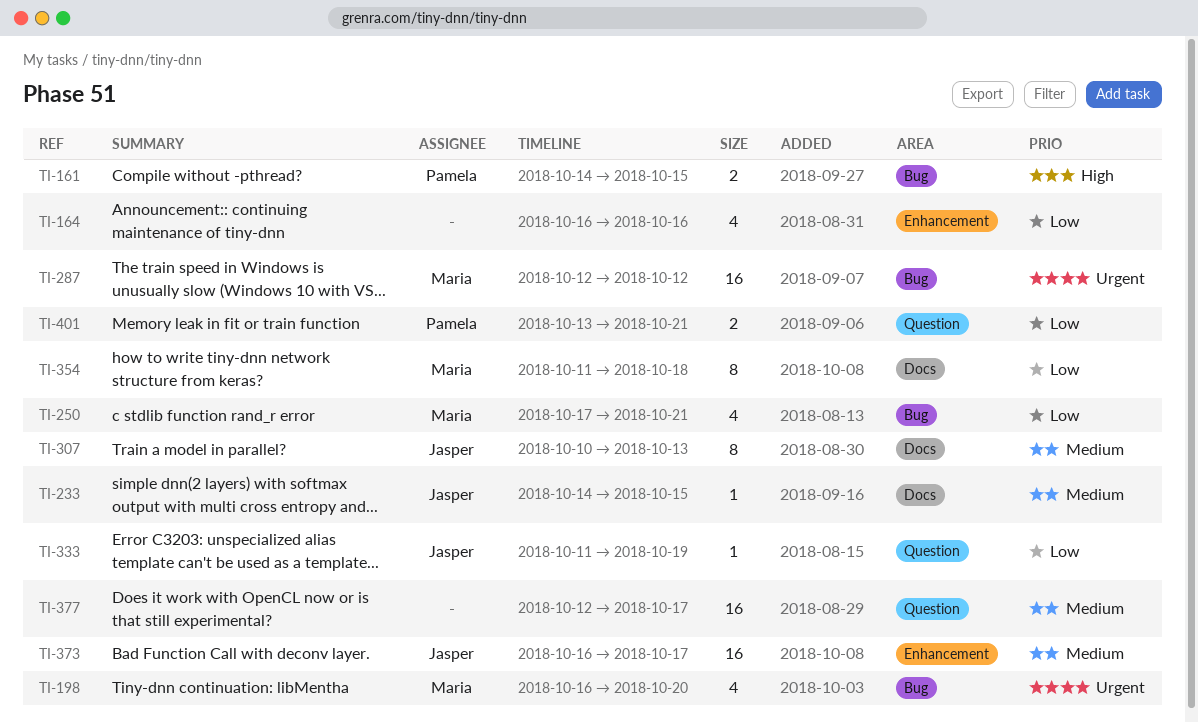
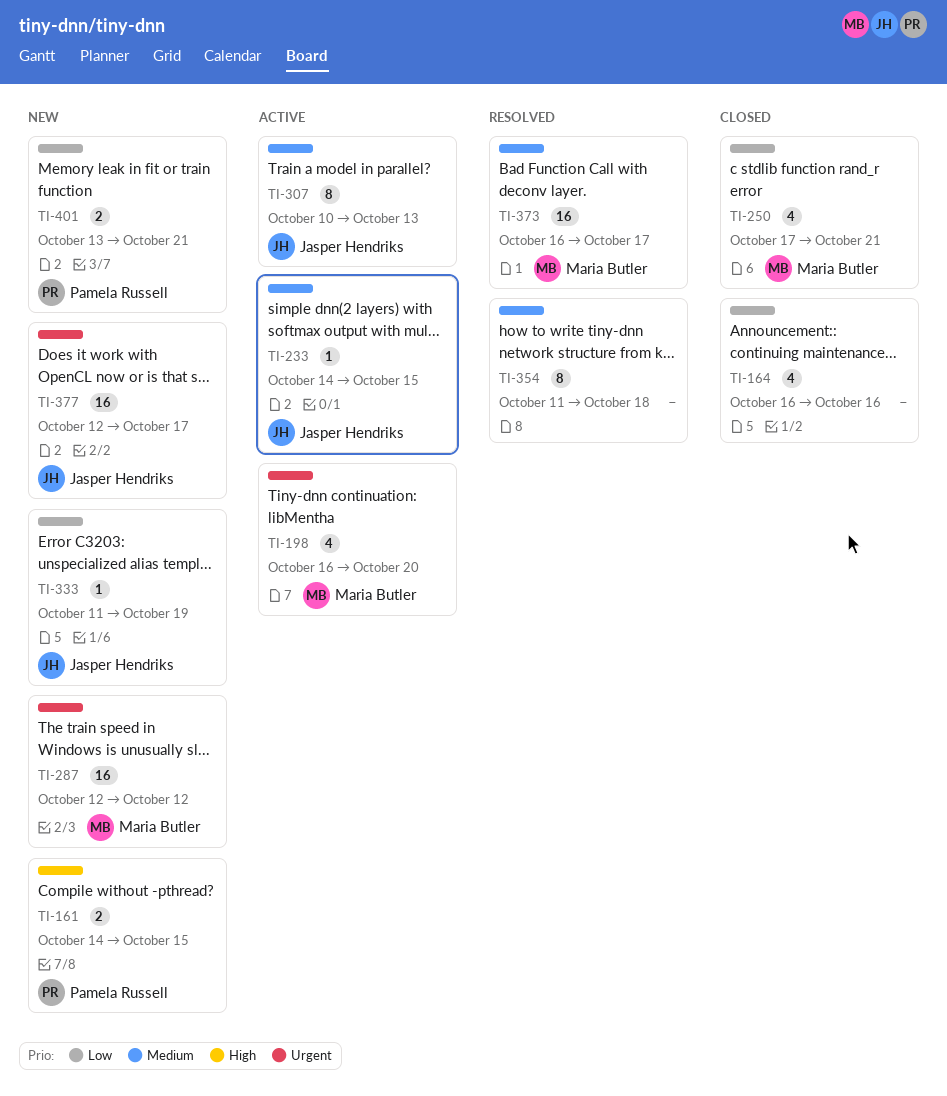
TI-354, owner: Maria Butler -> none
TI-354, priority: Low -> Medium
TI-373, owner: Jasper Hendriks -> Maria Butler
TI-377, owner: none -> Jasper Hendriks
TI-377, priority: Medium -> Urgent

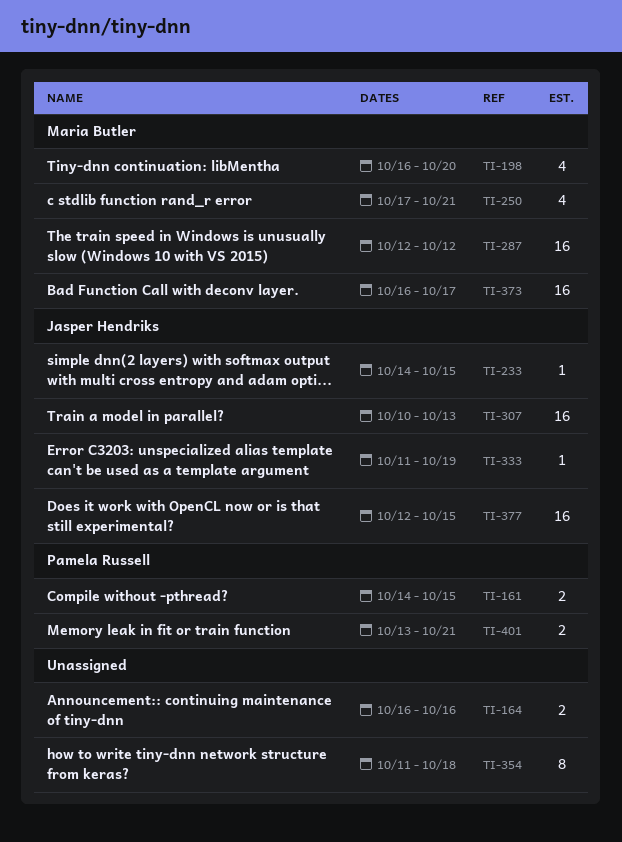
TI-164, estimate: 4 -> 2
TI-307, estimate: 8 -> 16
TI-377, due: Oct 17 -> Oct 15

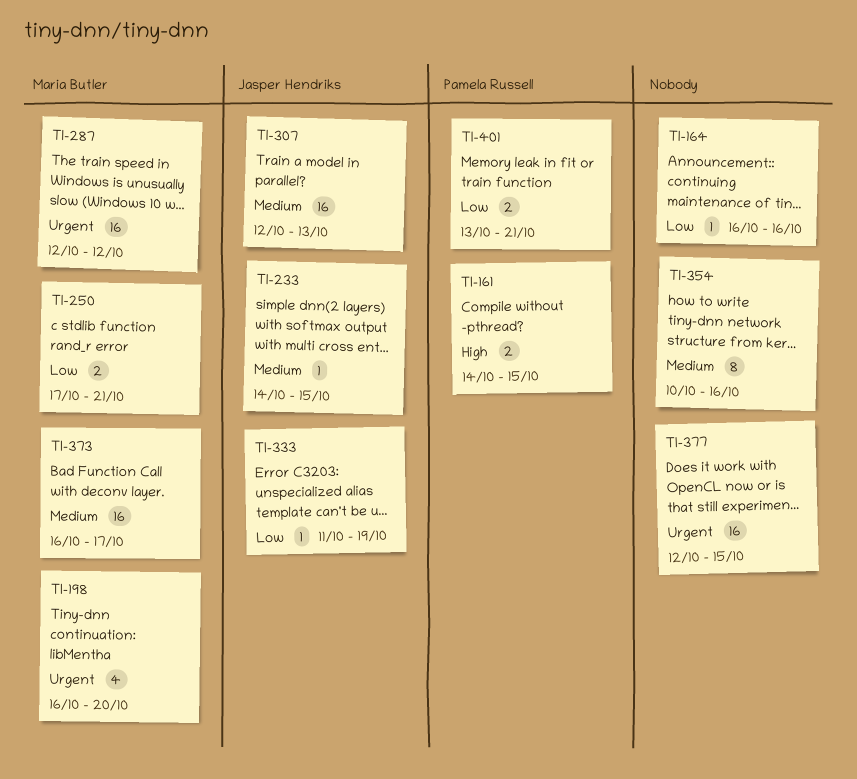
TI-164, estimate: 2 -> 1
TI-250, estimate: 4 -> 2
TI-307, start: Oct 10 -> Oct 12
TI-354, start: Oct 11 -> Oct 10
TI-354, due: Oct 18 -> Oct 16
TI-377, owner: Jasper Hendriks -> none

